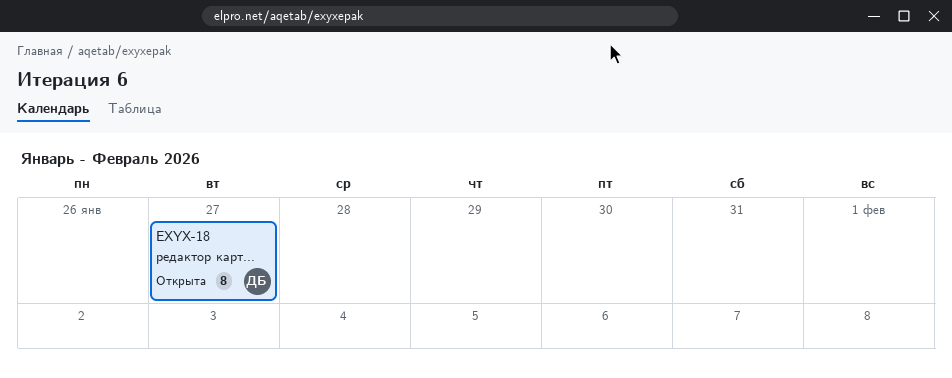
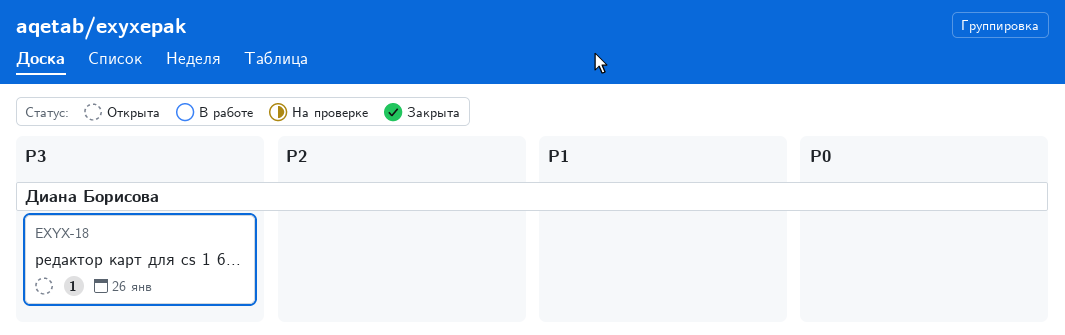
EXYX-18, estimate: 8 -> 1
EXYX-18, due: Jan 27 -> Jan 26

